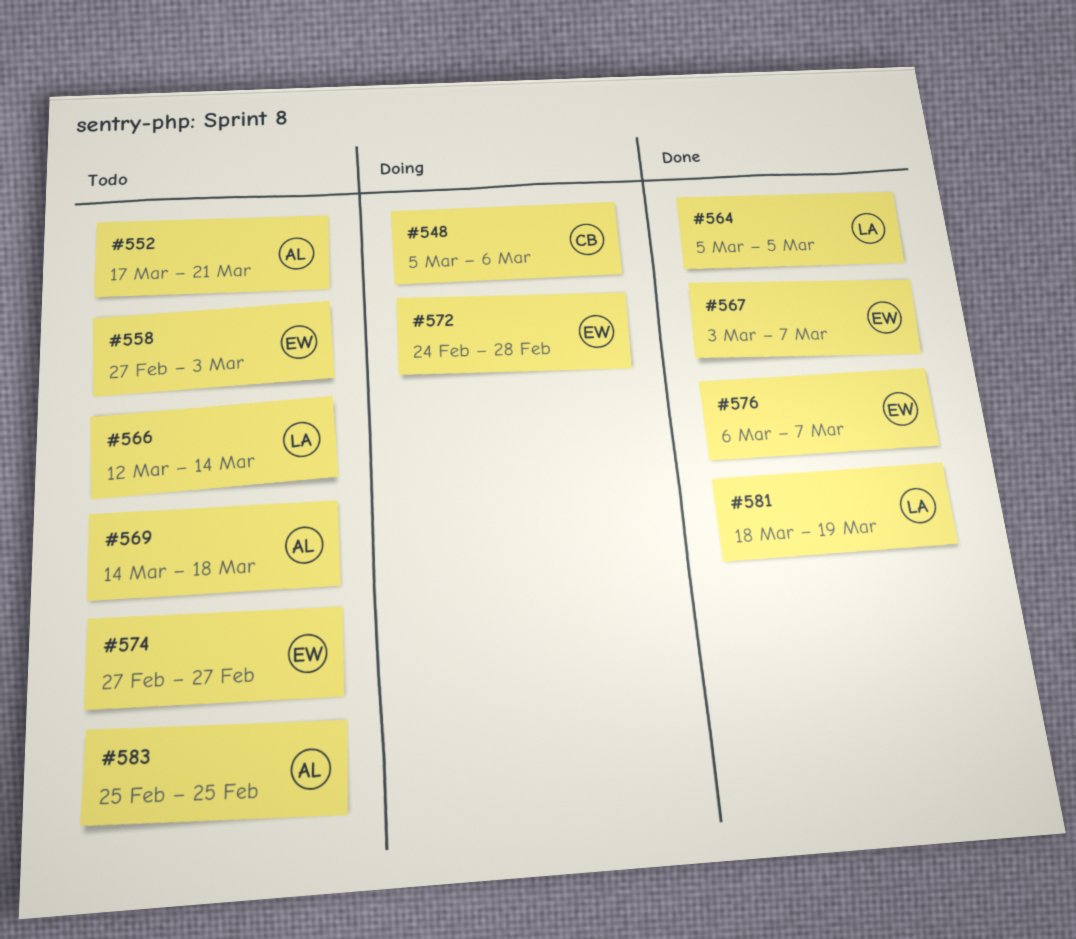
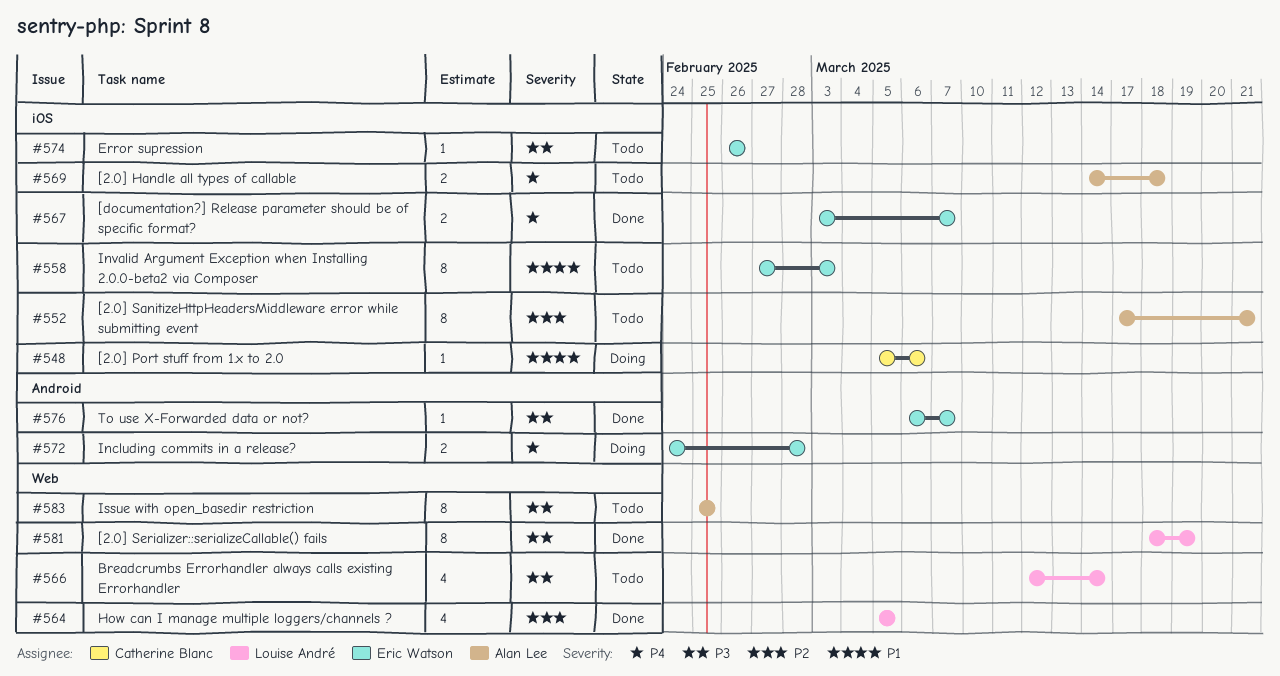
#574, start: Feb 27 -> Feb 26
#574, due: Feb 27 -> Feb 26

